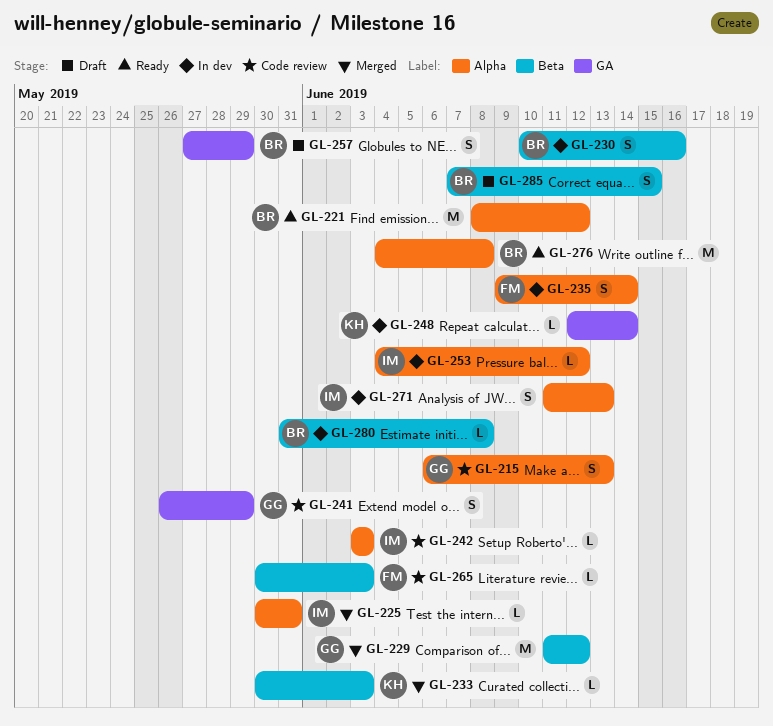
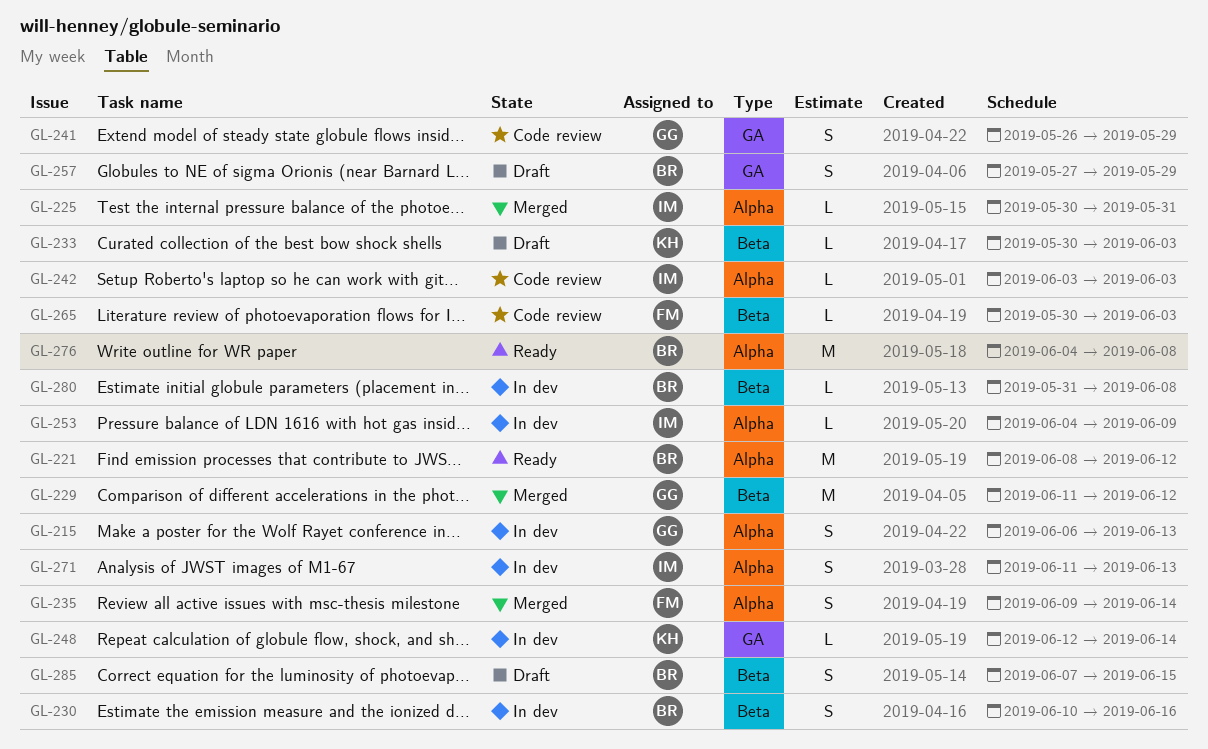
GL-215, status: Code review -> In dev
GL-233, status: Merged -> Draft
GL-235, status: In dev -> Merged
GL-253, due: Jun 12 -> Jun 9

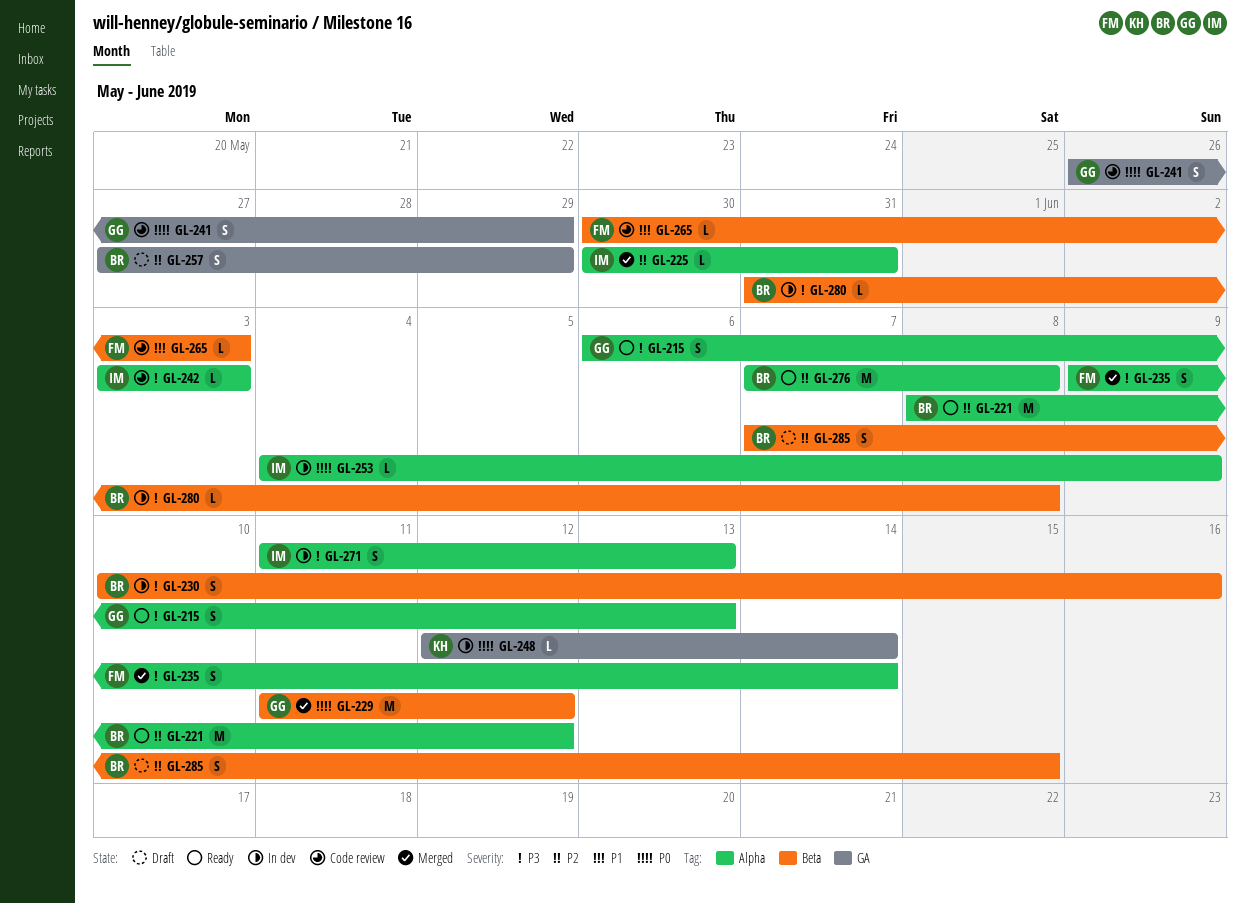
GL-215, status: In dev -> Ready
GL-233: present -> none
GL-276, start: Jun 4 -> Jun 7

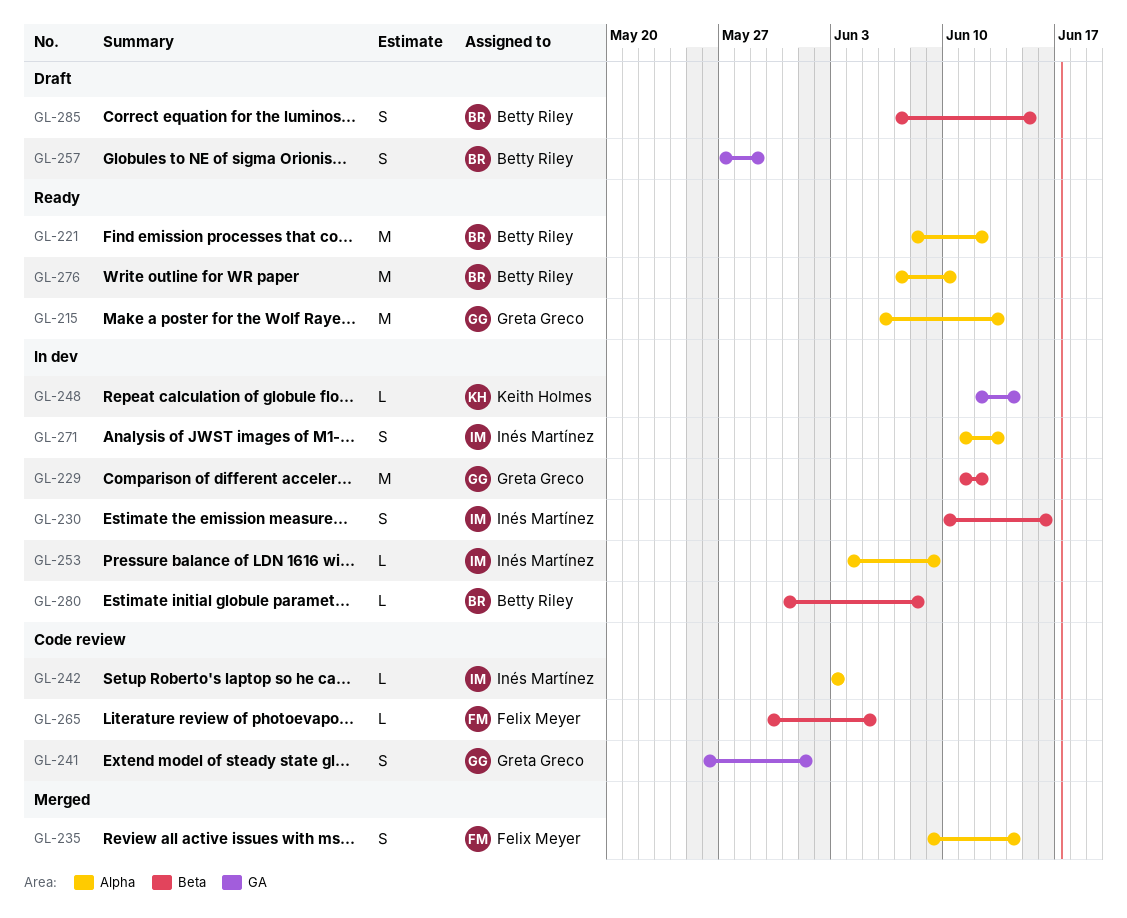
GL-215, estimate: S -> M
GL-225: present -> none
GL-229, status: Merged -> In dev
GL-230, owner: Betty Riley -> Inés Martínez
GL-241, due: May 29 -> Jun 1
GL-265, due: Jun 3 -> Jun 5
GL-276, due: Jun 8 -> Jun 10

